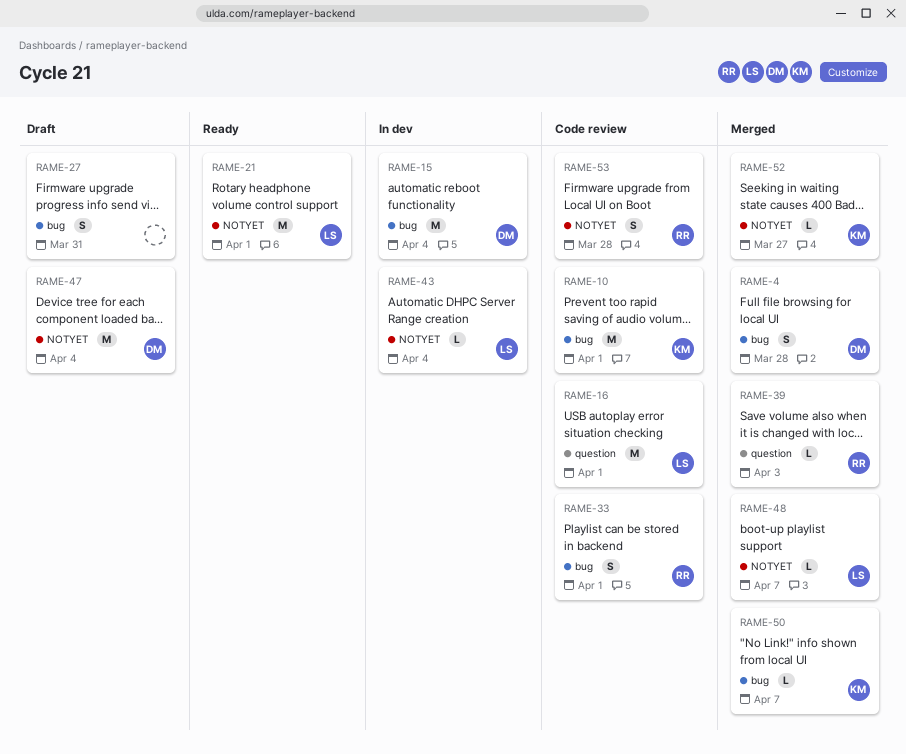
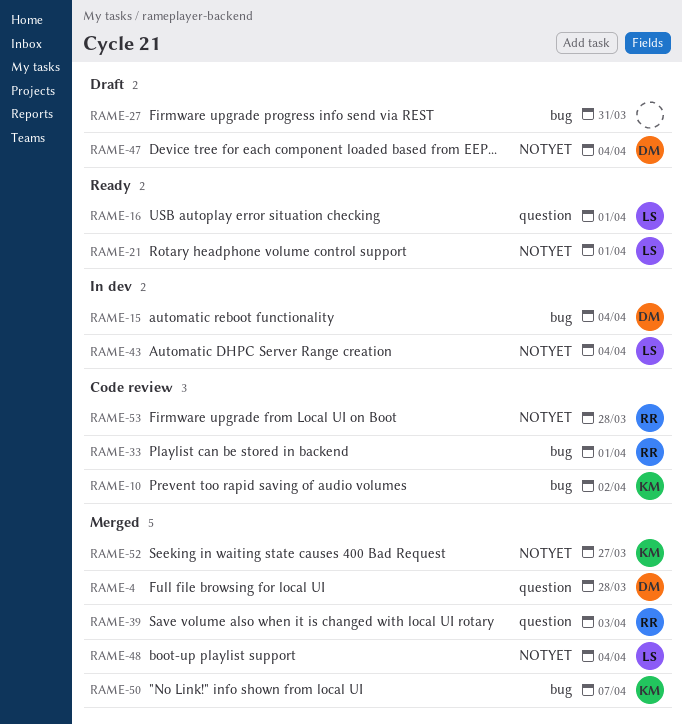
RAME-4, label: bug -> question
RAME-10, due: Apr 1 -> Apr 2
RAME-16, status: Code review -> Ready
RAME-48, due: Apr 7 -> Apr 4

